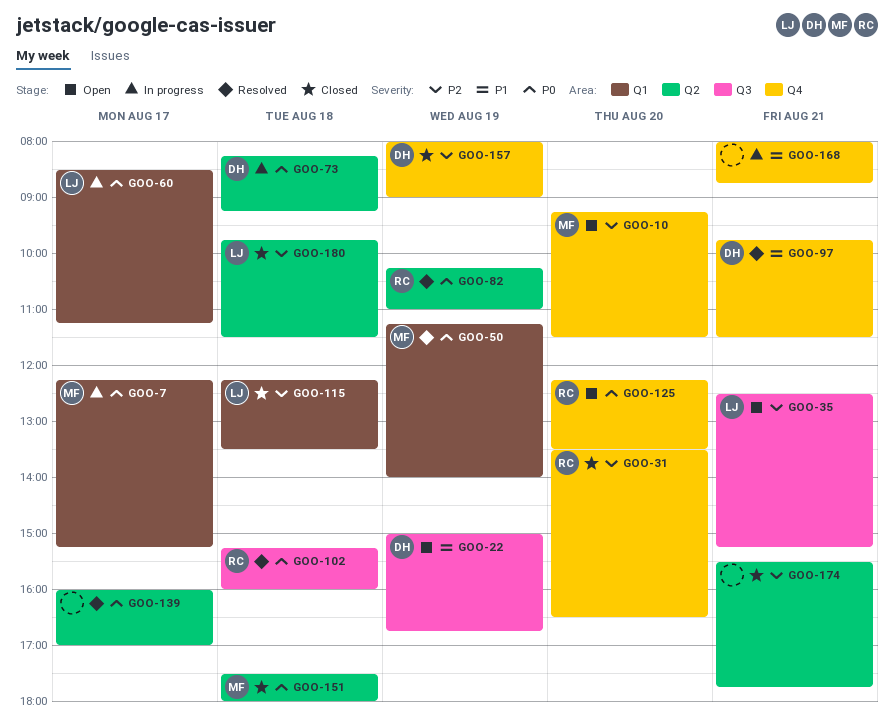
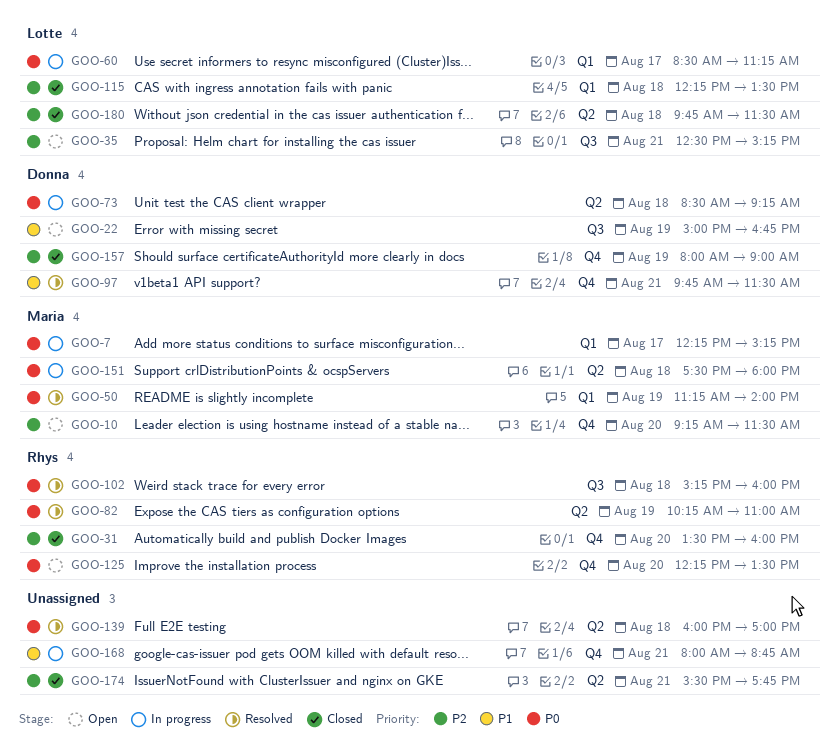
GOO-31, ends: 16:30 -> 16:00
GOO-73, begins: 08:15 -> 08:30
GOO-139, day: Aug 17 -> Aug 18
GOO-151, status: Closed -> In progress

